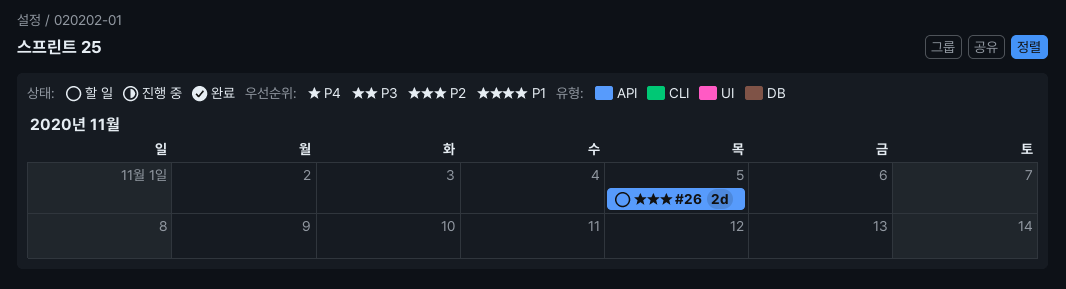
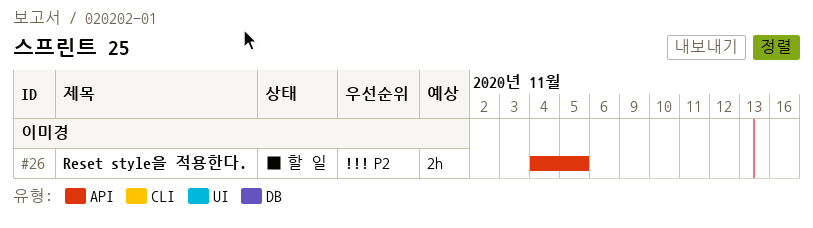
#26, estimate: 2d -> 2h
#26, start: Nov 5 -> Nov 4

